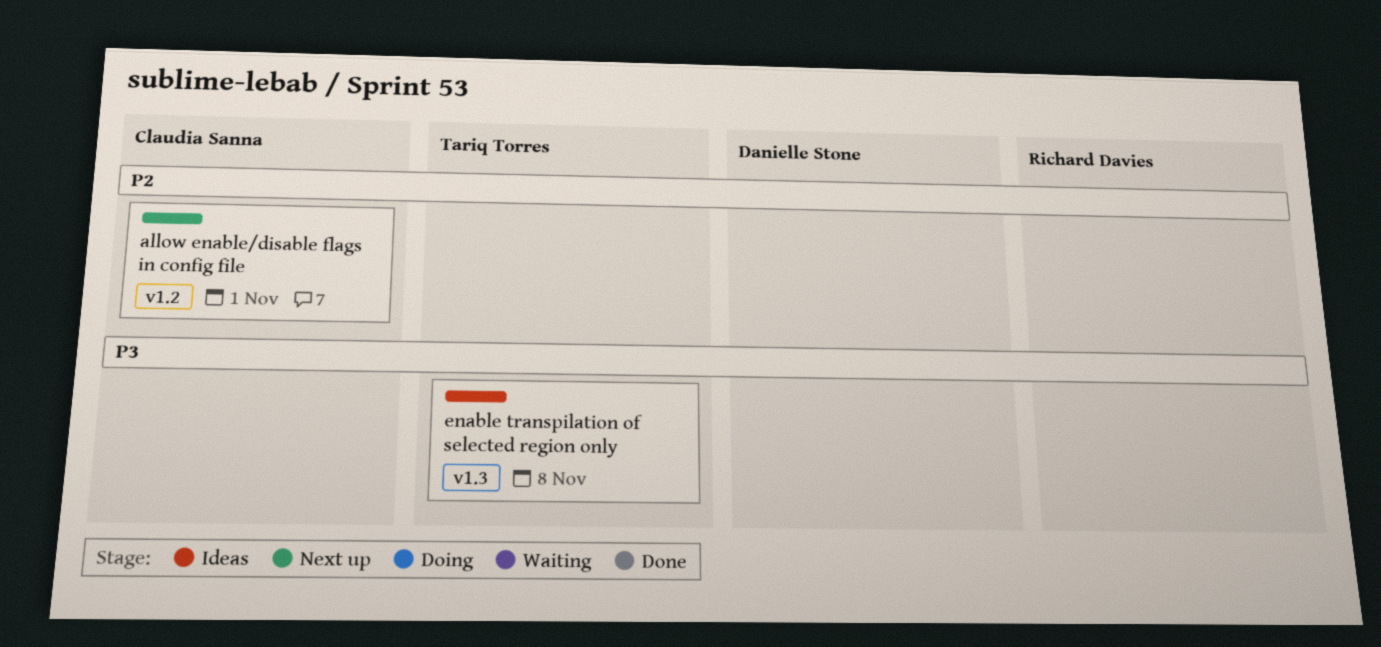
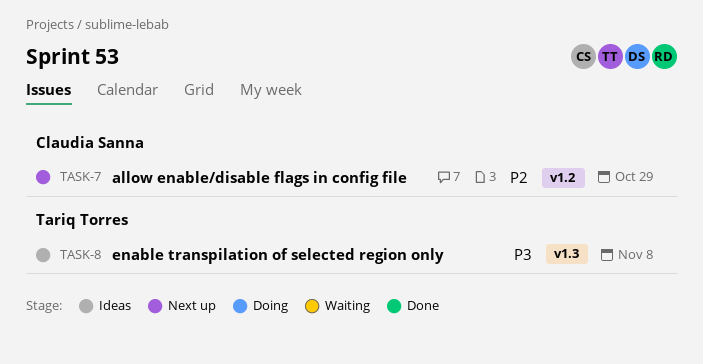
allow enable/disable flags in config file, due: Nov 1 -> Oct 29

